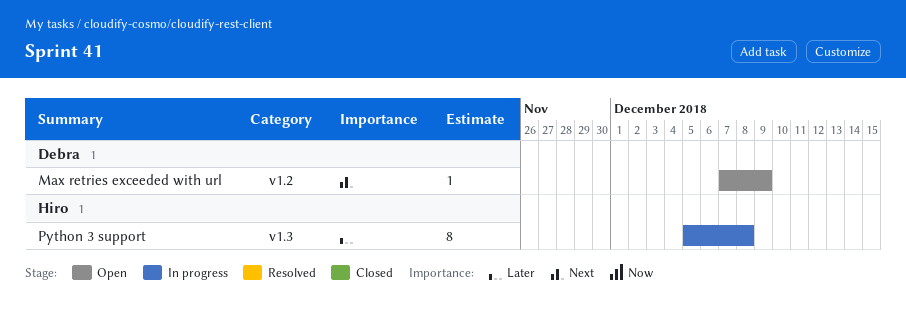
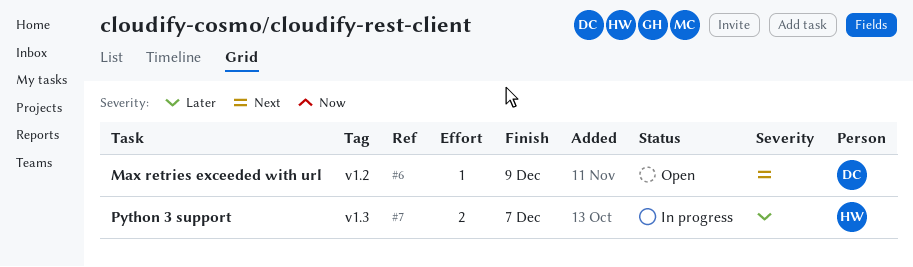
Python 3 support, estimate: 8 -> 2
Python 3 support, due: Dec 8 -> Dec 7

